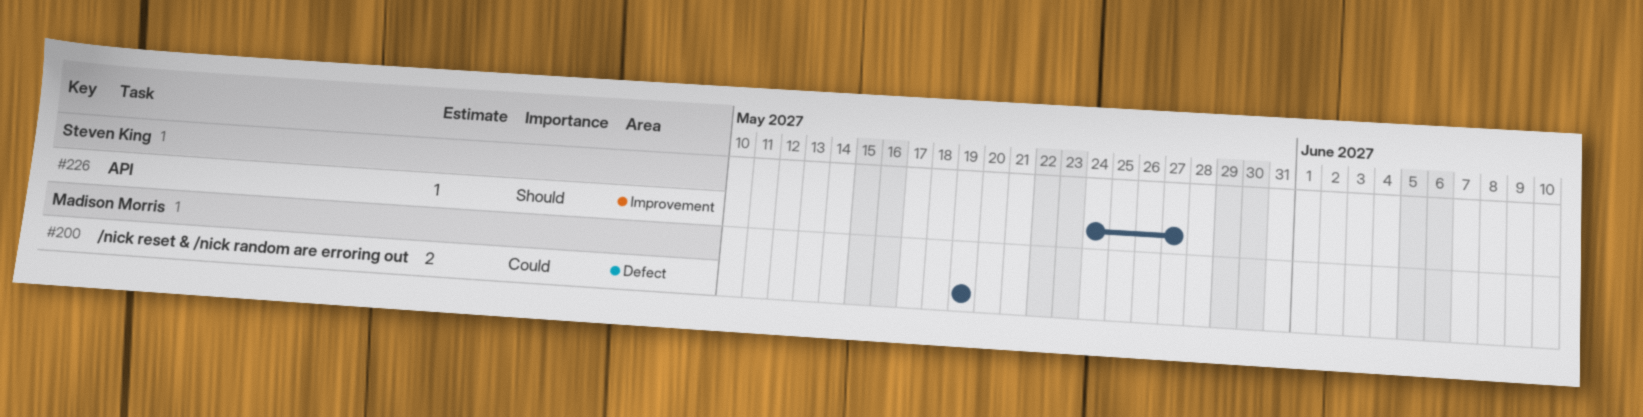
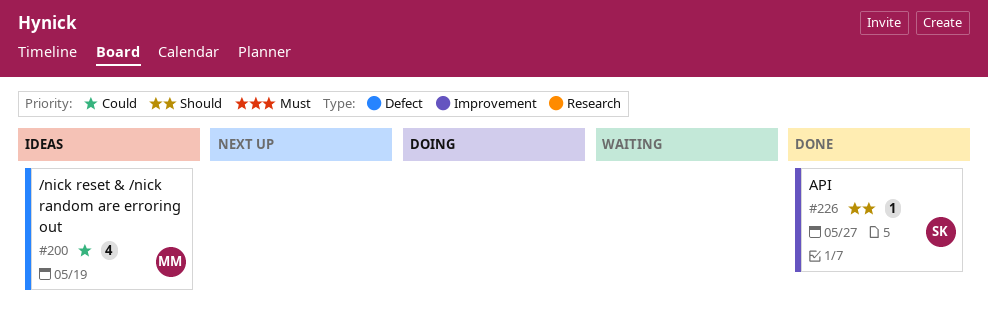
#200, estimate: 2 -> 4

